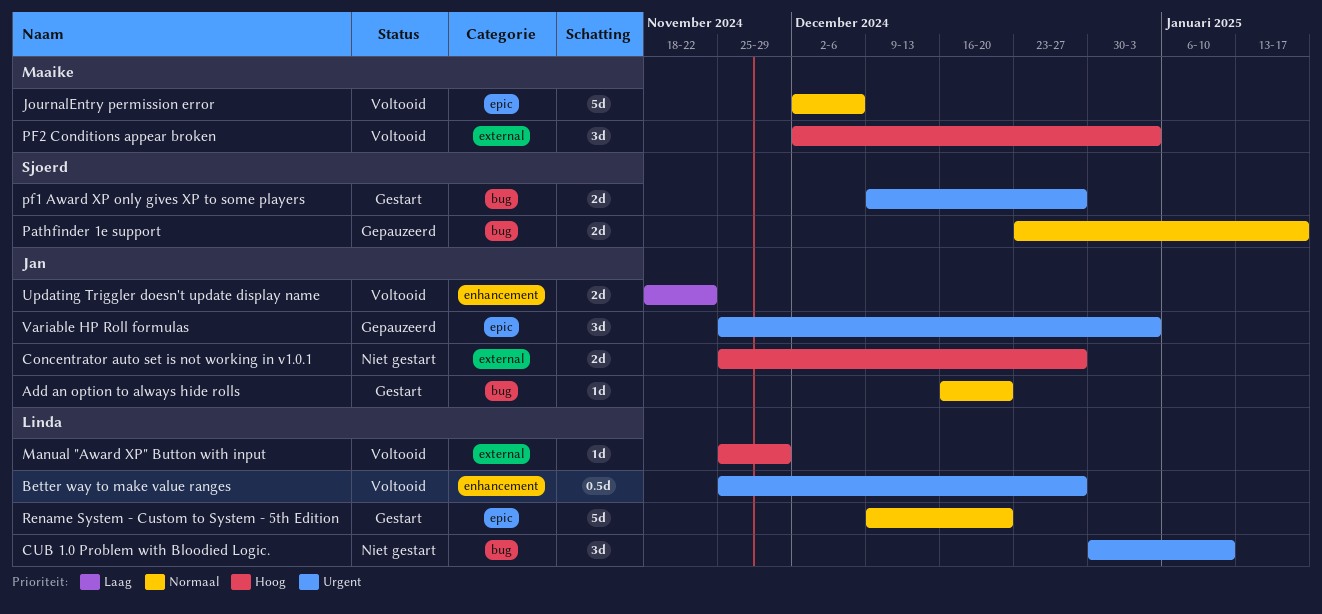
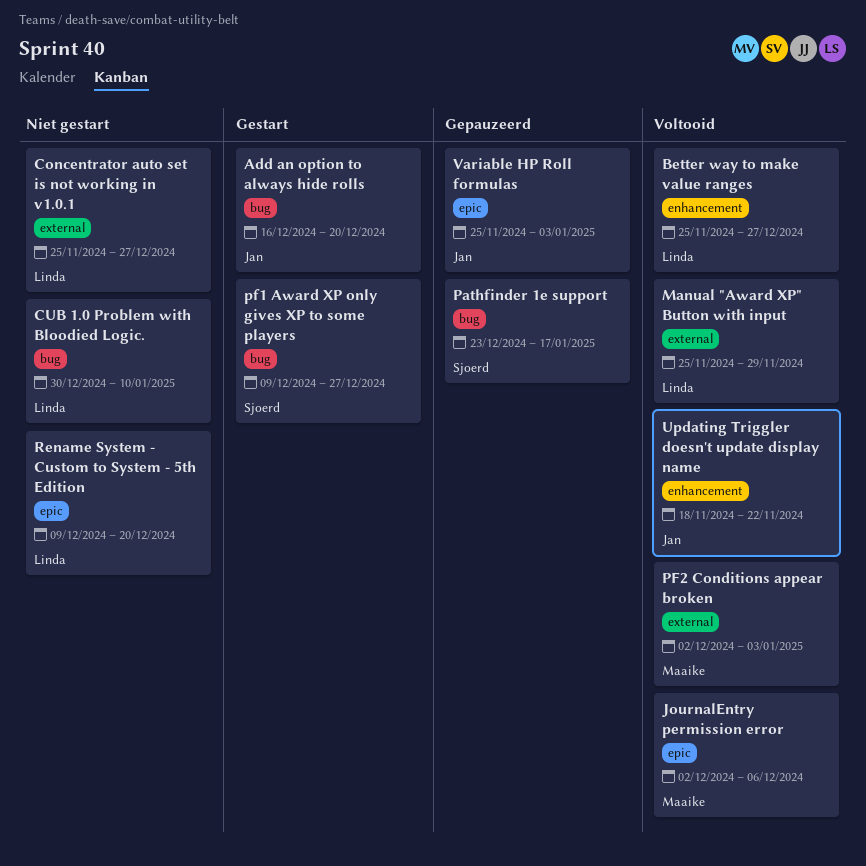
Concentrator auto set is not working in v1.0.1, owner: Jan -> Linda
Rename System - Custom to System - 5th Edition, status: Gestart -> Niet gestart

